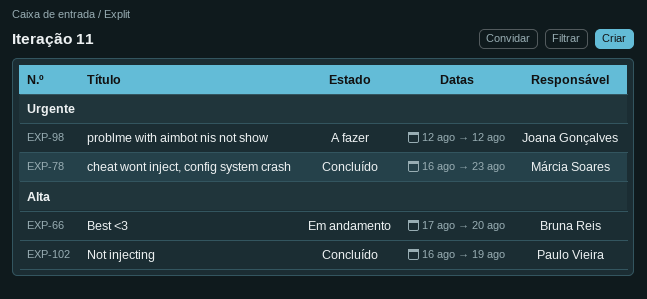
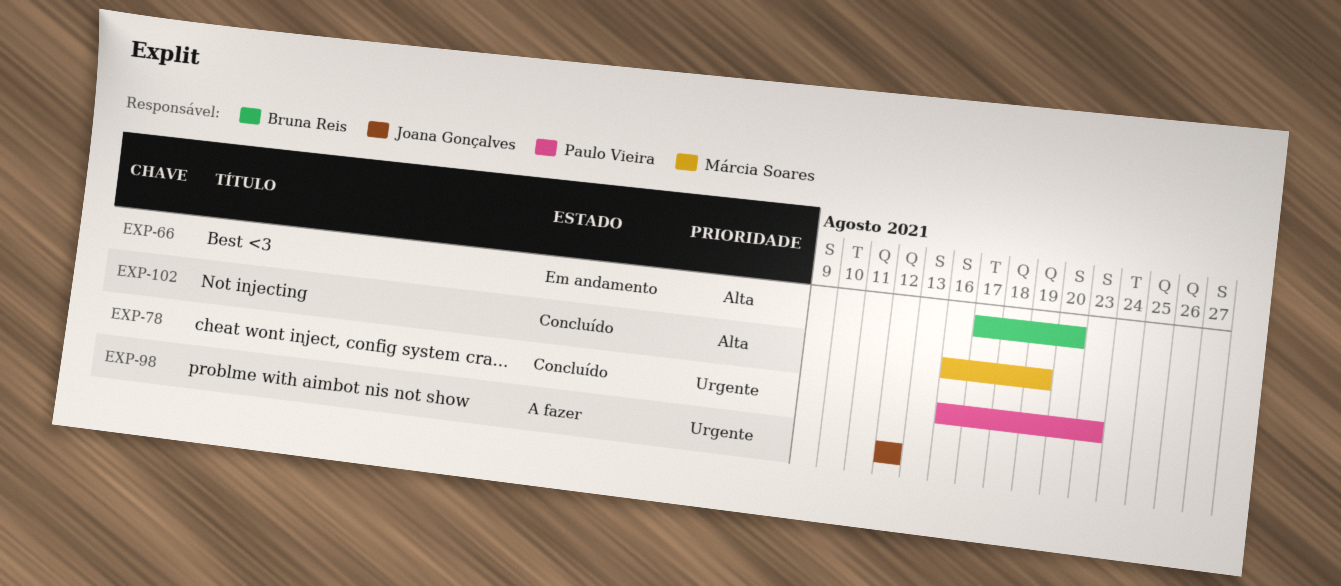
EXP-78, owner: Márcia Soares -> Paulo Vieira
EXP-102, owner: Paulo Vieira -> Márcia Soares

